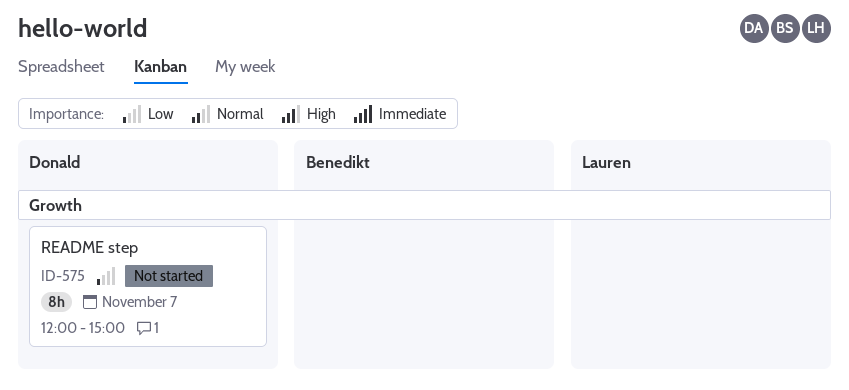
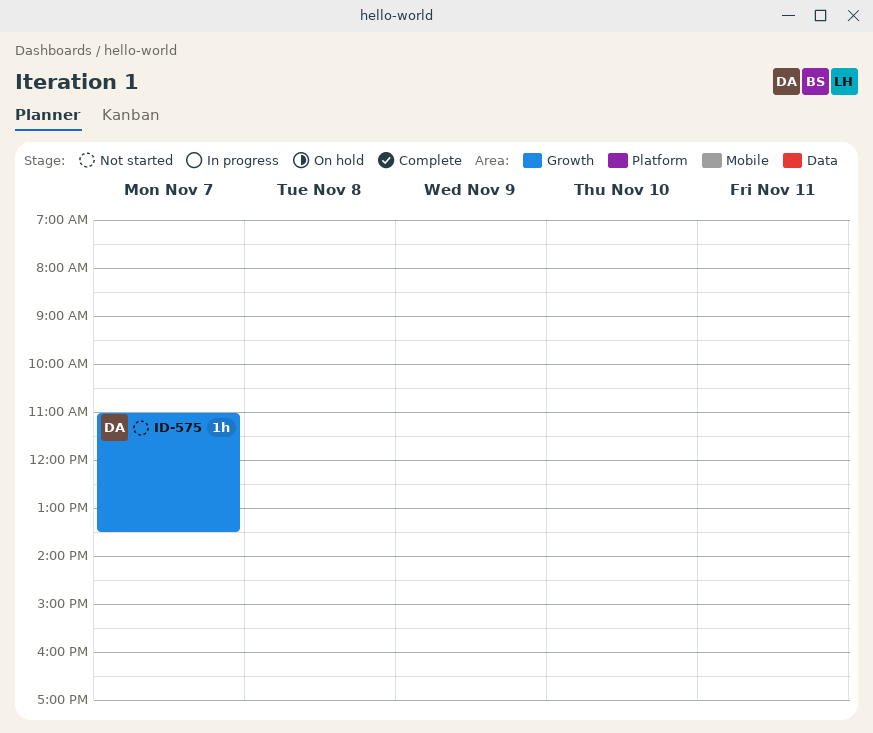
ID-575, estimate: 8h -> 1h
ID-575, begins: 12:00 -> 11:00
ID-575, ends: 15:00 -> 13:30

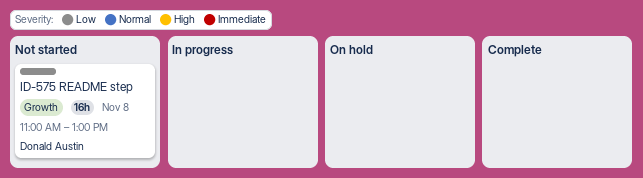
ID-575, estimate: 1h -> 16h
ID-575, day: Nov 7 -> Nov 8
ID-575, ends: 13:30 -> 13:00

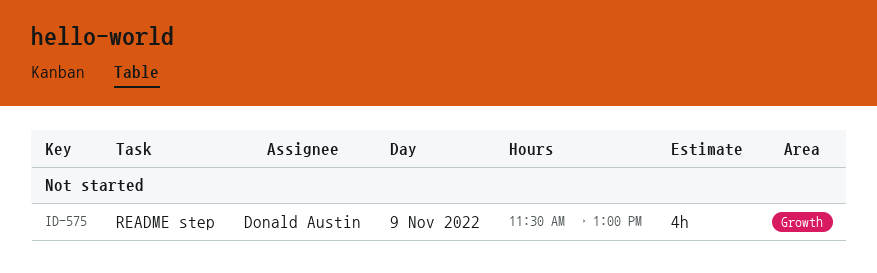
ID-575, estimate: 16h -> 4h
ID-575, day: Nov 8 -> Nov 9
ID-575, begins: 11:00 -> 11:30

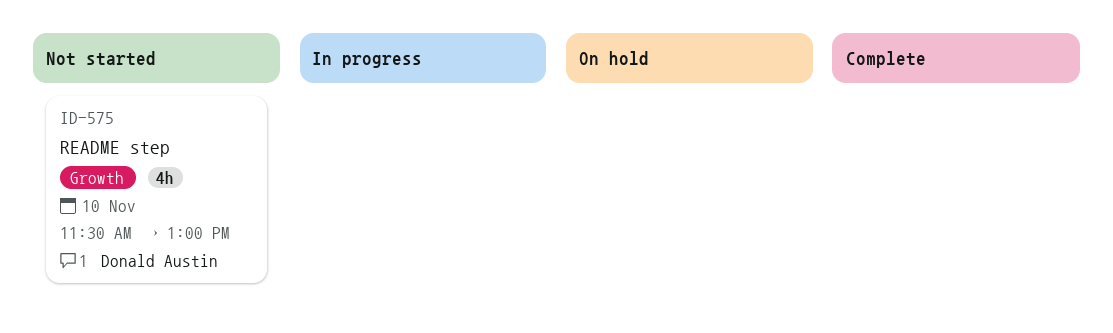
ID-575, day: Nov 9 -> Nov 10

